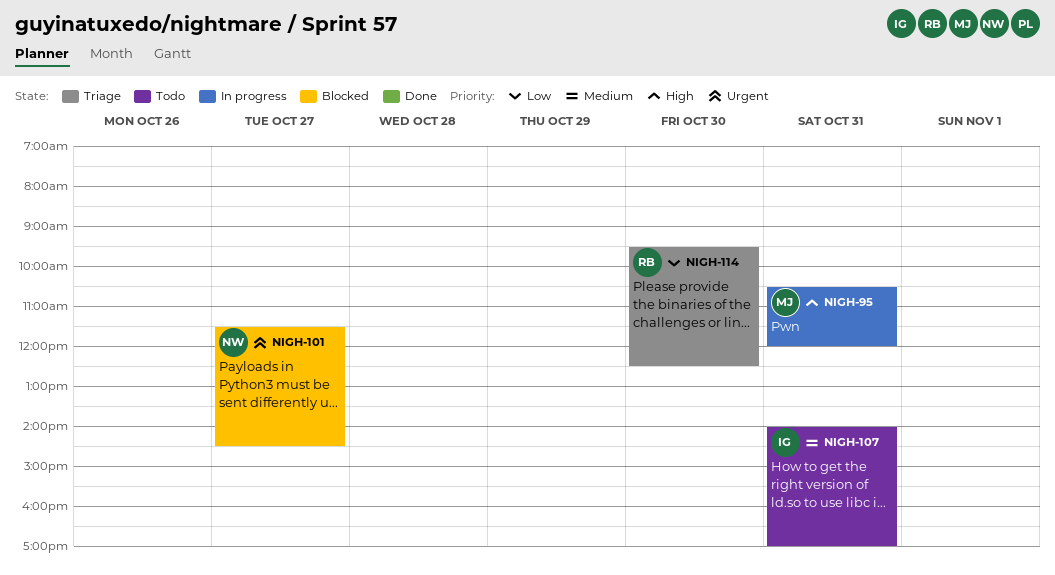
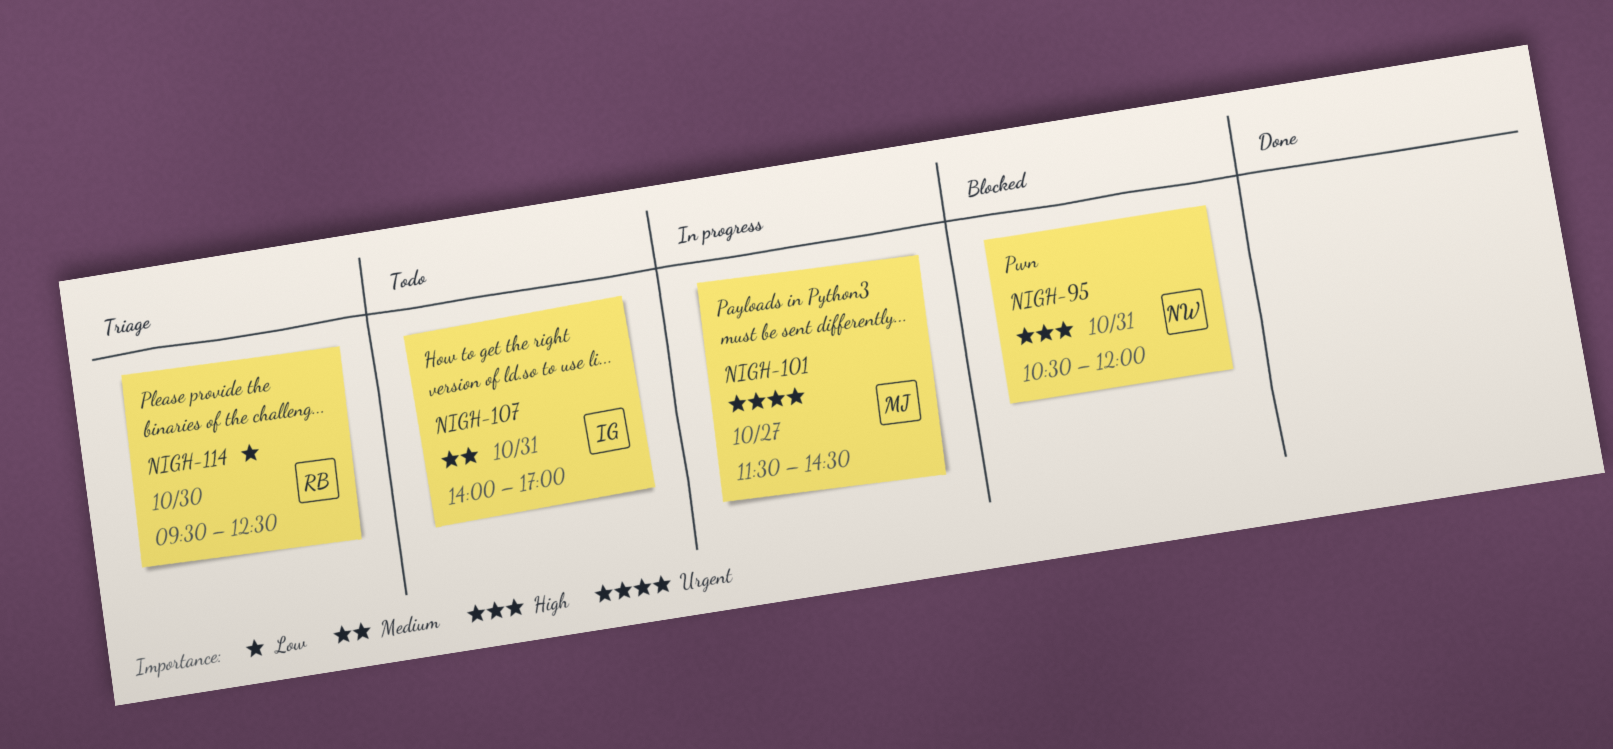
NIGH-95, status: In progress -> Blocked
NIGH-95, owner: MJ -> NW
NIGH-101, status: Blocked -> In progress
NIGH-101, owner: NW -> MJ

